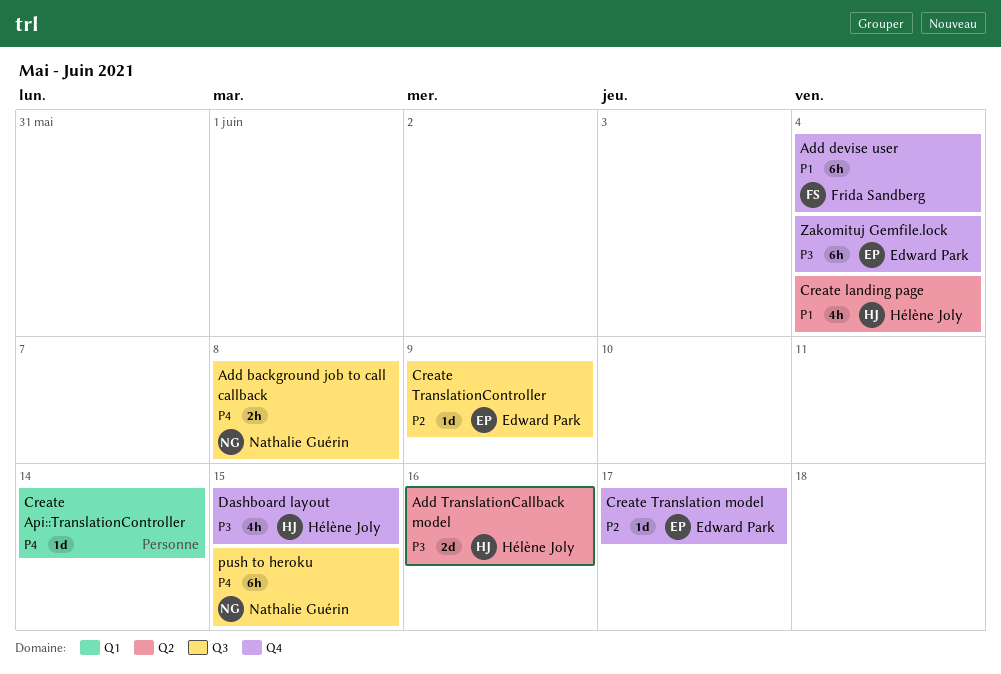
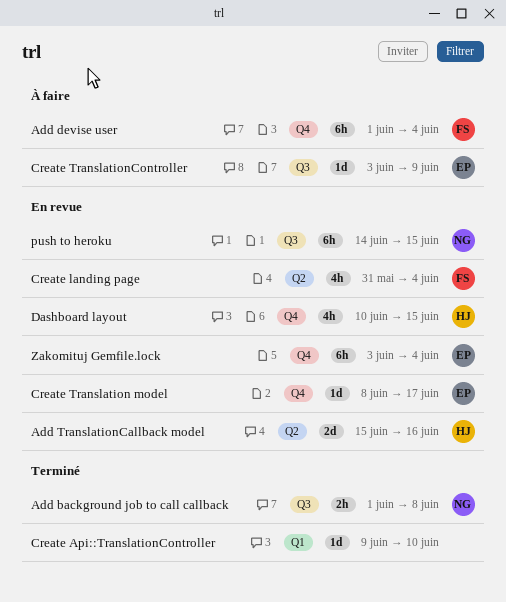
Create Api::TranslationController, due: Jun 14 -> Jun 10
Create landing page, owner: Hélène Joly -> Frida Sandberg

